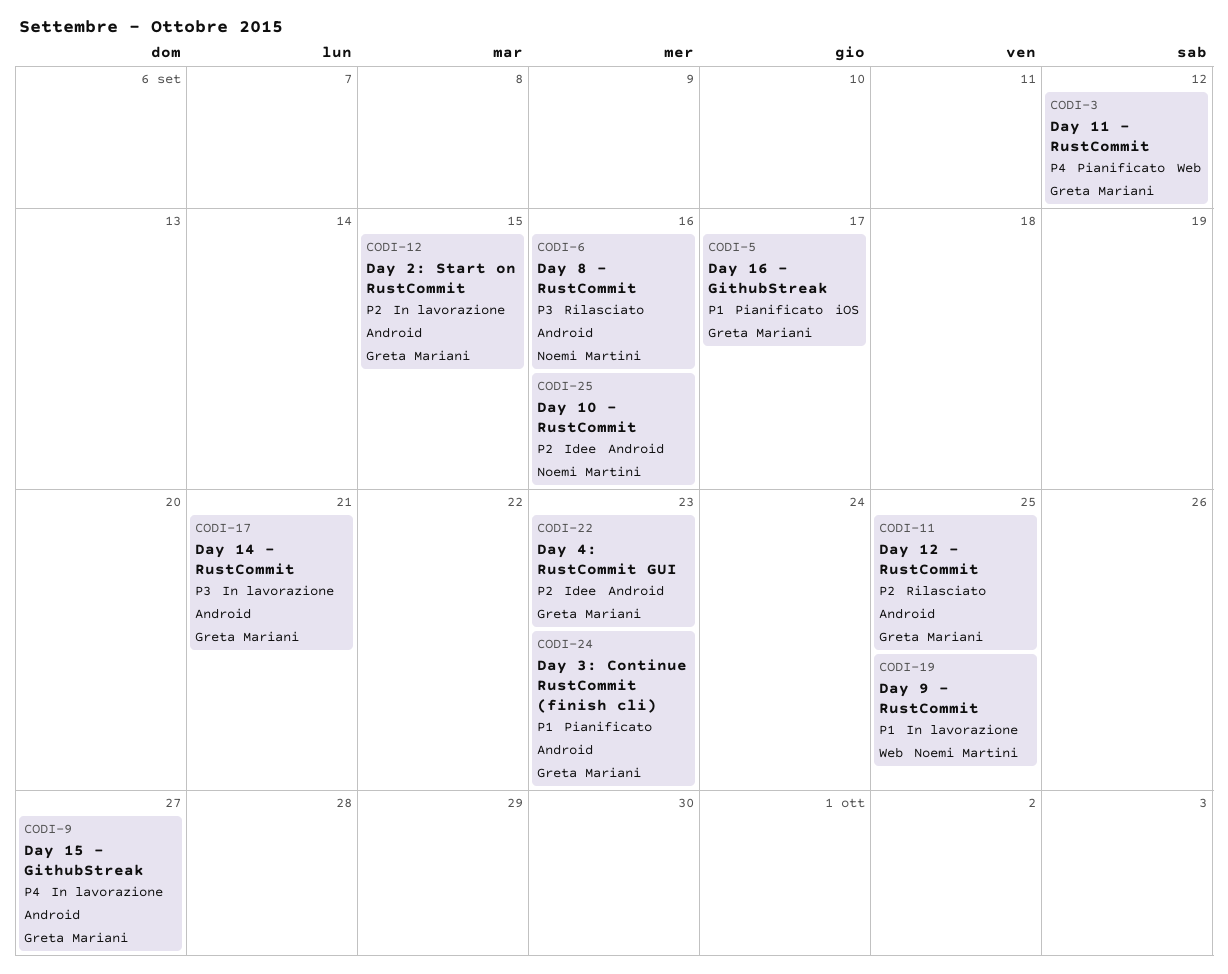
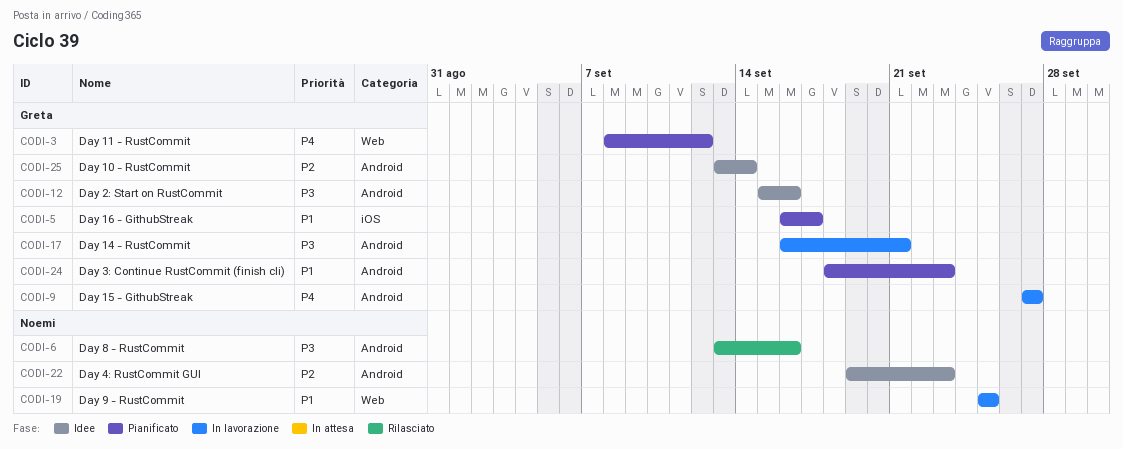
CODI-11: present -> none
CODI-12, status: In lavorazione -> Idee
CODI-12, priority: P2 -> P3
CODI-12, due: Sep 15 -> Sep 16
CODI-22, owner: Greta Mariani -> Noemi Martini
CODI-25, owner: Noemi Martini -> Greta Mariani
CODI-25, due: Sep 16 -> Sep 14

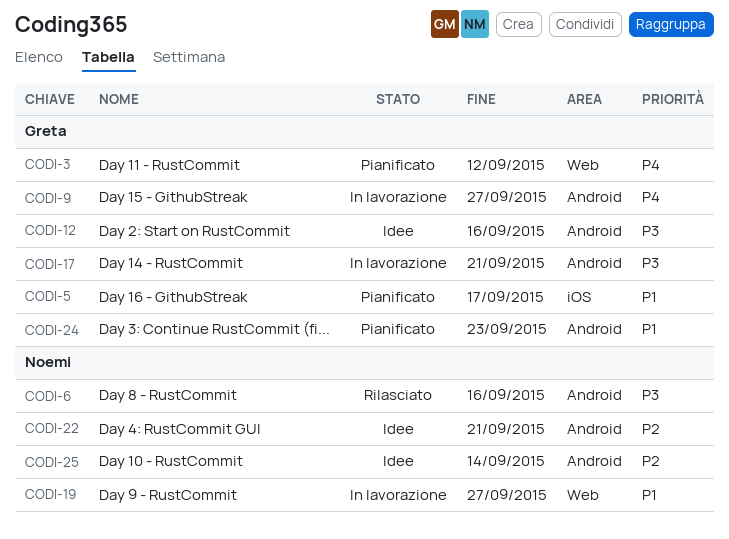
CODI-19, due: Sep 25 -> Sep 27
CODI-22, due: Sep 23 -> Sep 21
CODI-25, owner: Greta -> Noemi

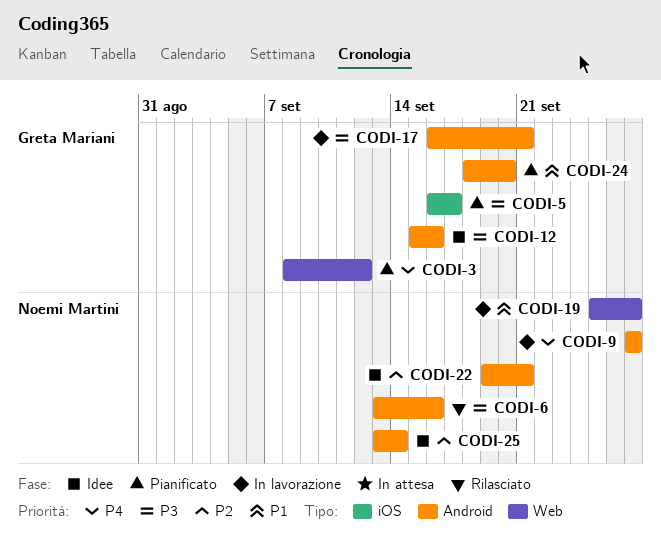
CODI-5, priority: P1 -> P3
CODI-9, owner: Greta Mariani -> Noemi Martini
CODI-24, due: Sep 23 -> Sep 20

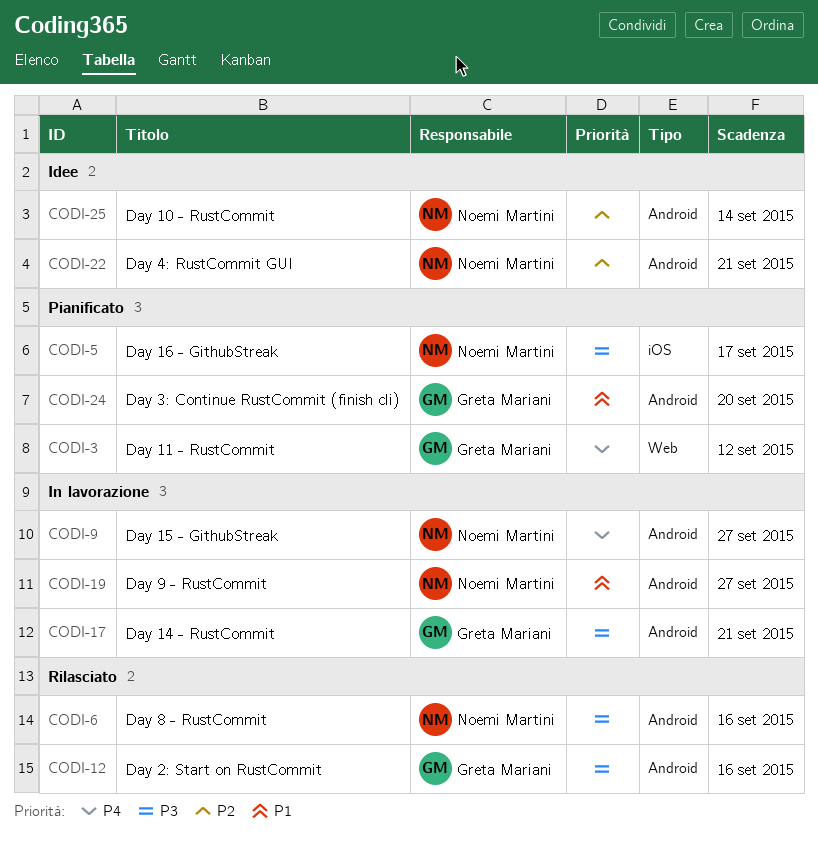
CODI-5, owner: Greta Mariani -> Noemi Martini
CODI-12, status: Idee -> Rilasciato
CODI-19, label: Web -> Android

